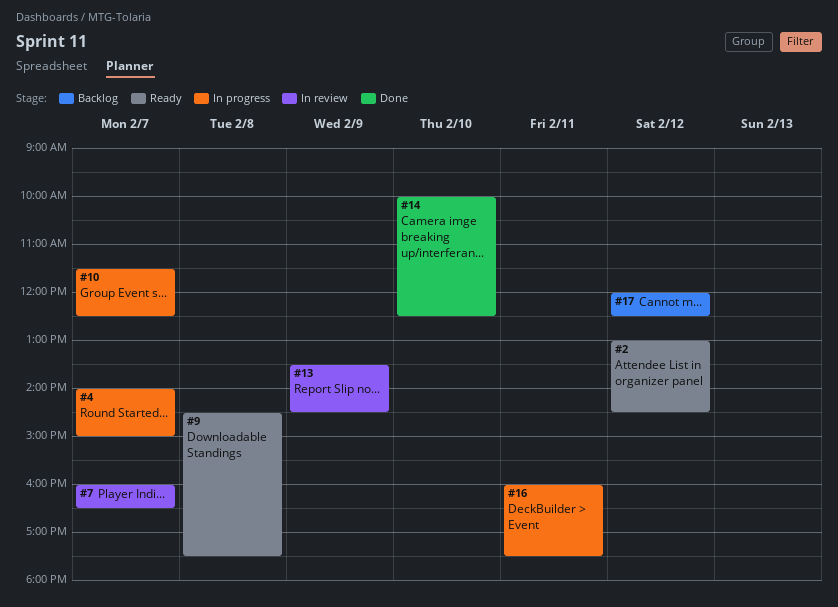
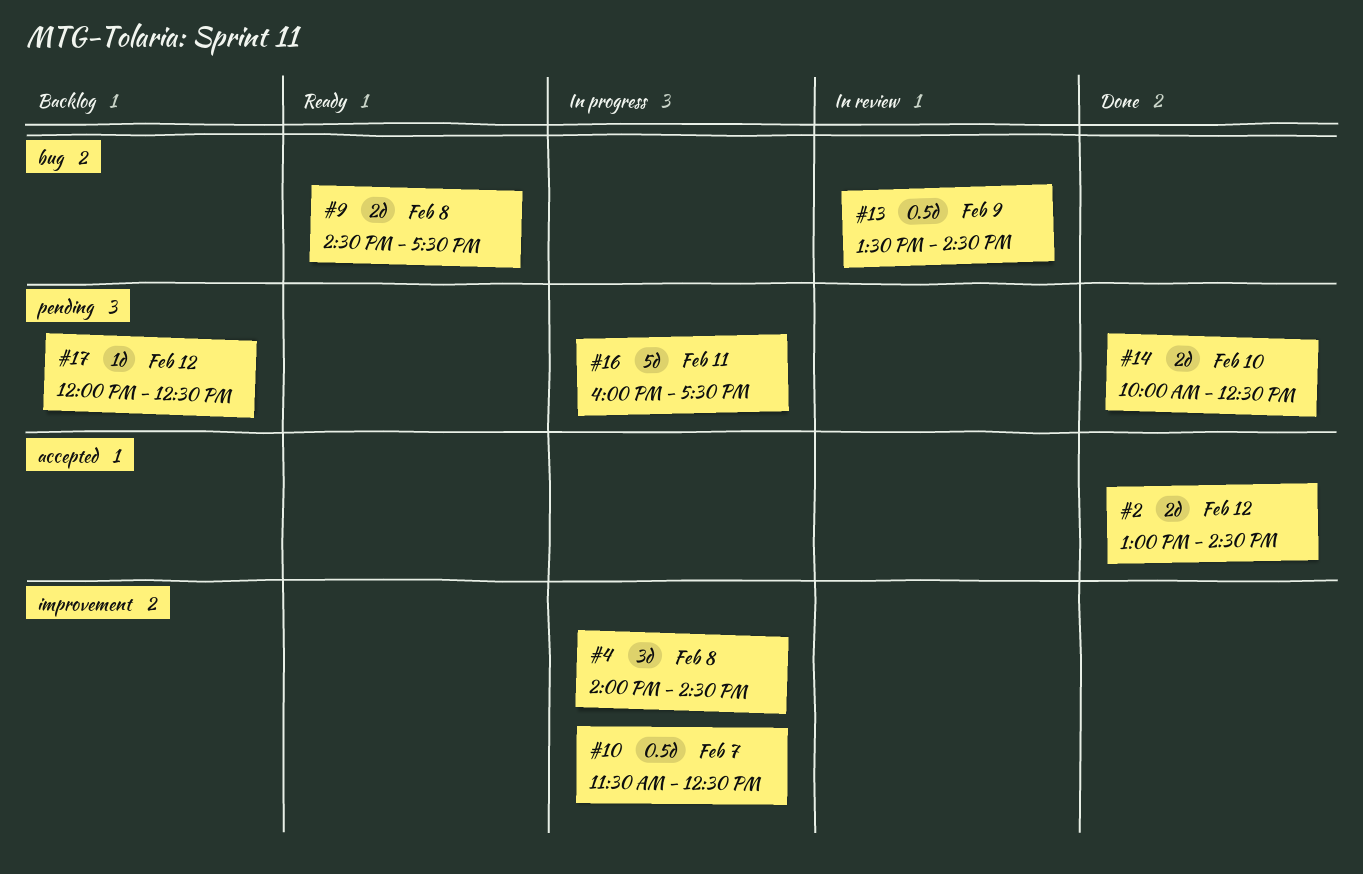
#2, status: Ready -> Done
#4, day: Feb 7 -> Feb 8
#4, ends: 15:00 -> 14:30
#7: present -> none

